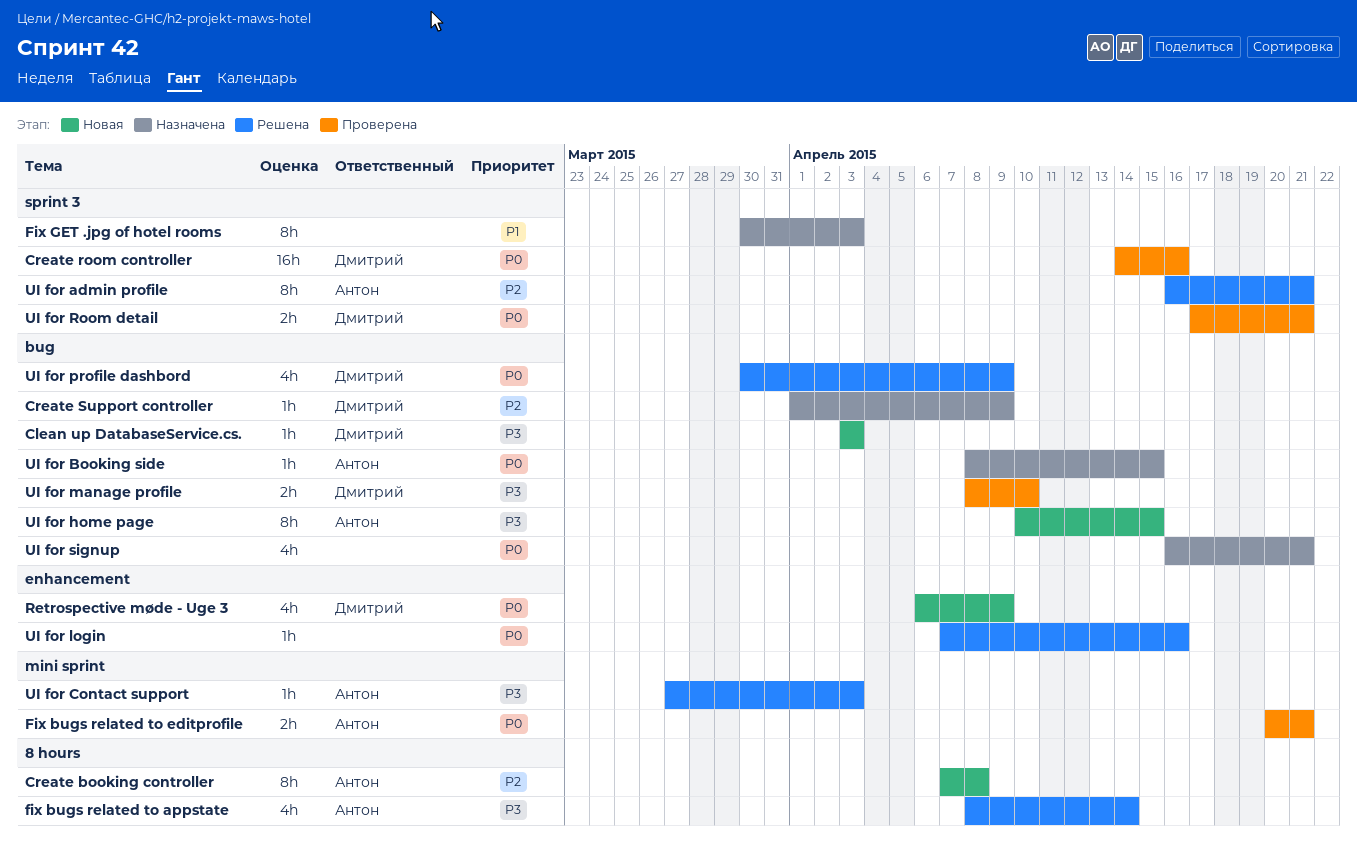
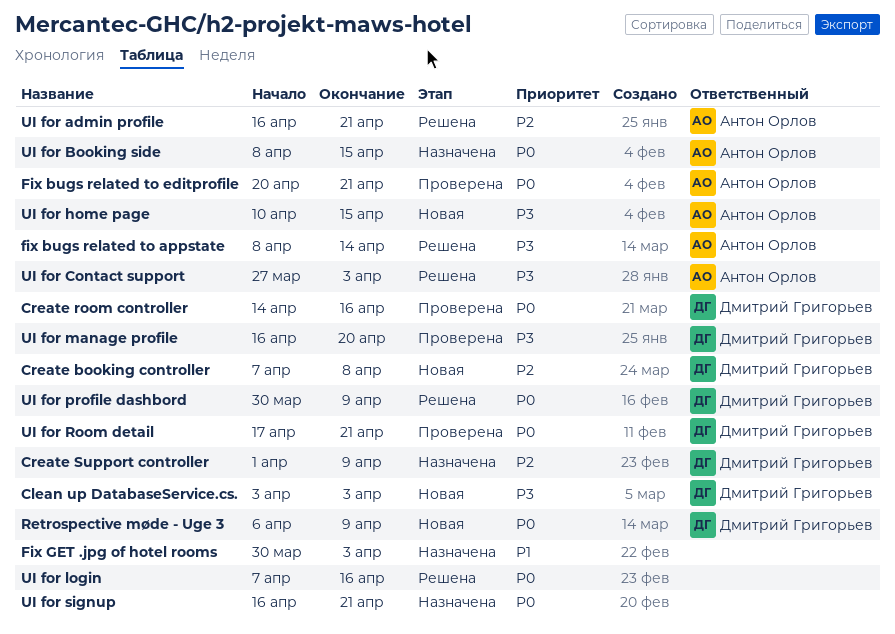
Create booking controller, owner: Антон Орлов -> Дмитрий Григорьев
UI for manage profile, start: Apr 8 -> Apr 16
UI for manage profile, due: Apr 10 -> Apr 20

